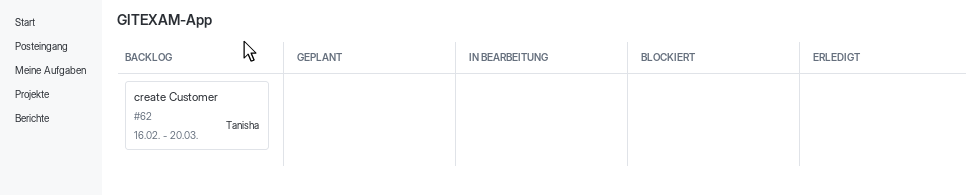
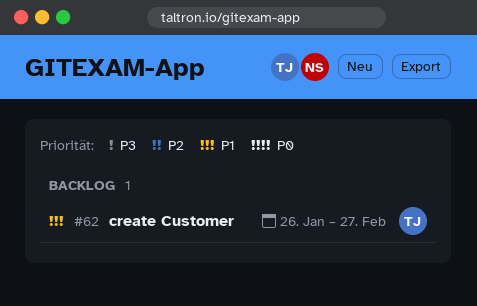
#62, start: Feb 16 -> Jan 26
#62, due: Mar 20 -> Feb 27

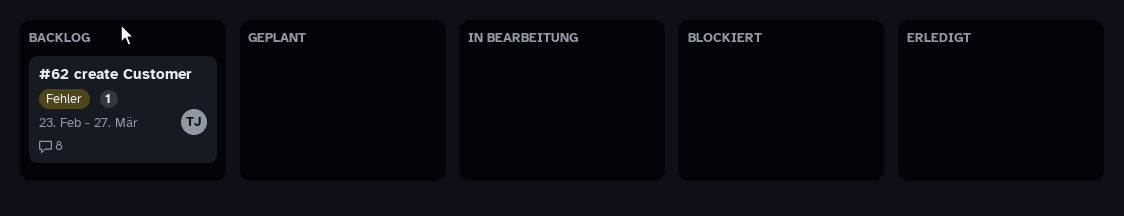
#62, start: Jan 26 -> Feb 23
#62, due: Feb 27 -> Mar 27

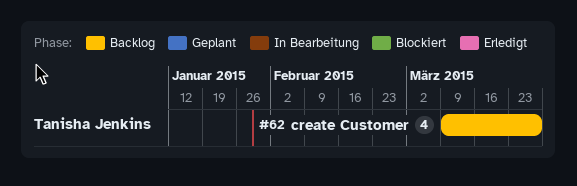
#62, estimate: 1 -> 4
#62, start: Feb 23 -> Mar 9

